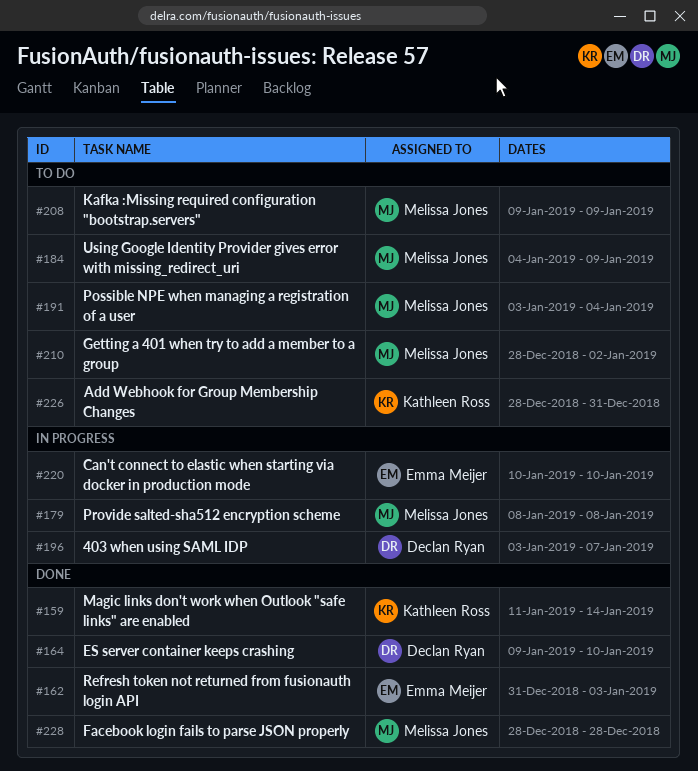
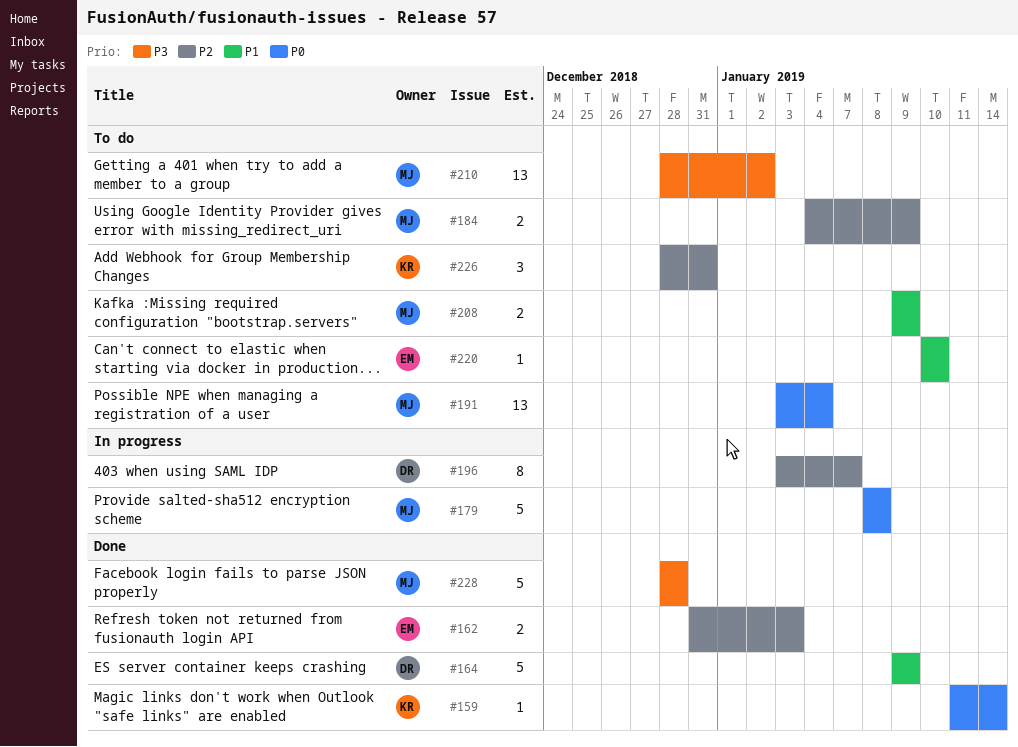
#164, due: Jan 10 -> Jan 9
#220, status: In progress -> To do

